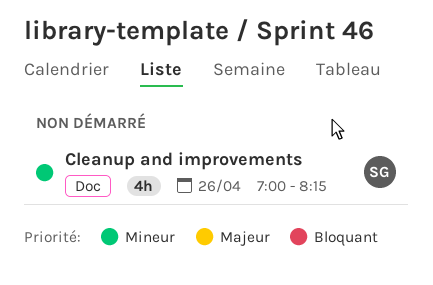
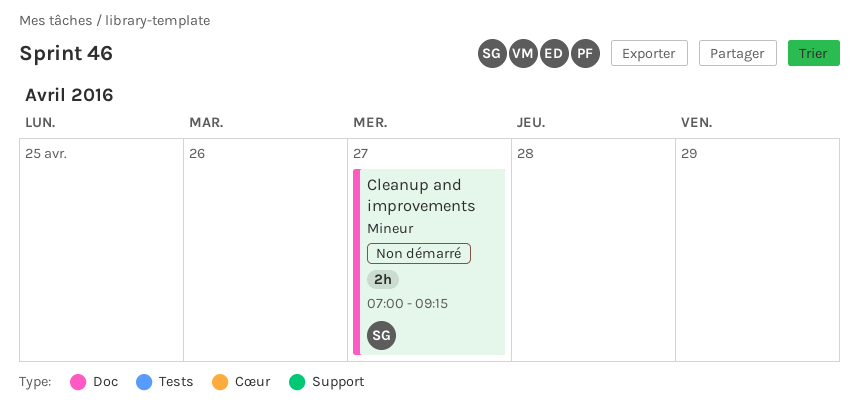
Cleanup and improvements, estimate: 4h -> 2h
Cleanup and improvements, day: Apr 26 -> Apr 27
Cleanup and improvements, ends: 08:15 -> 09:15

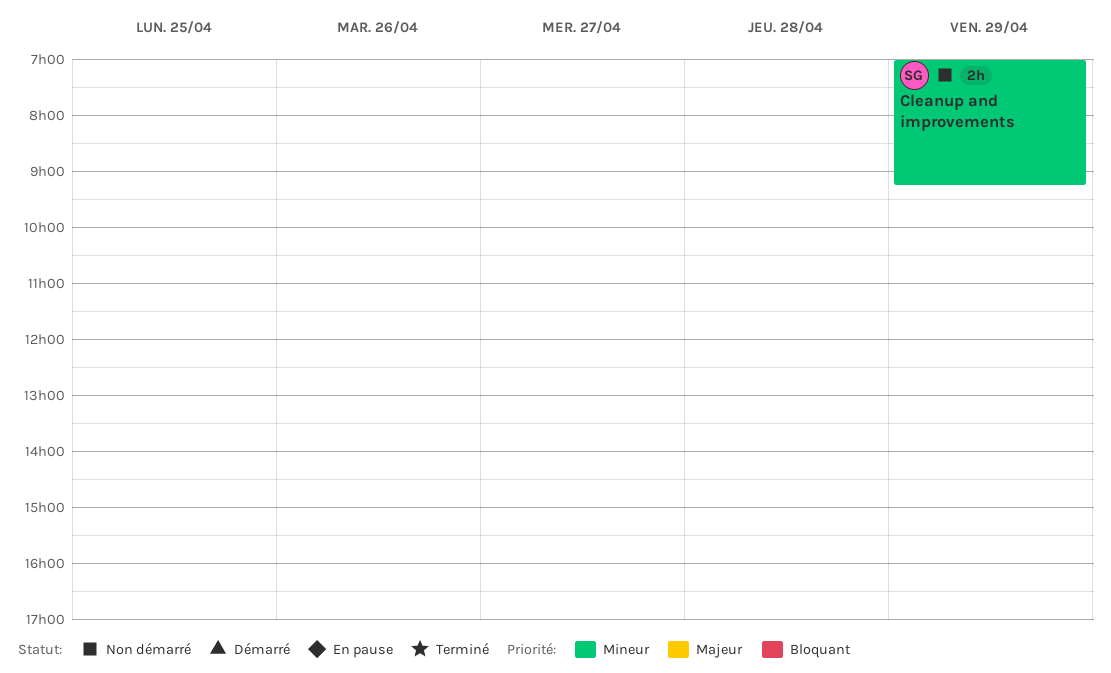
Cleanup and improvements, day: Apr 27 -> Apr 29

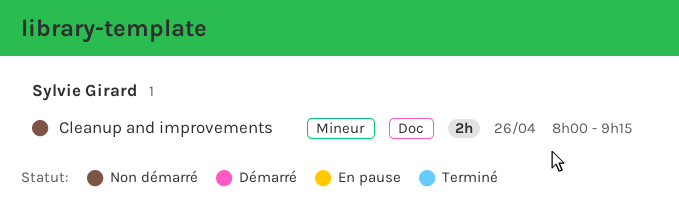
Cleanup and improvements, day: Apr 29 -> Apr 26
Cleanup and improvements, begins: 07:00 -> 08:00

